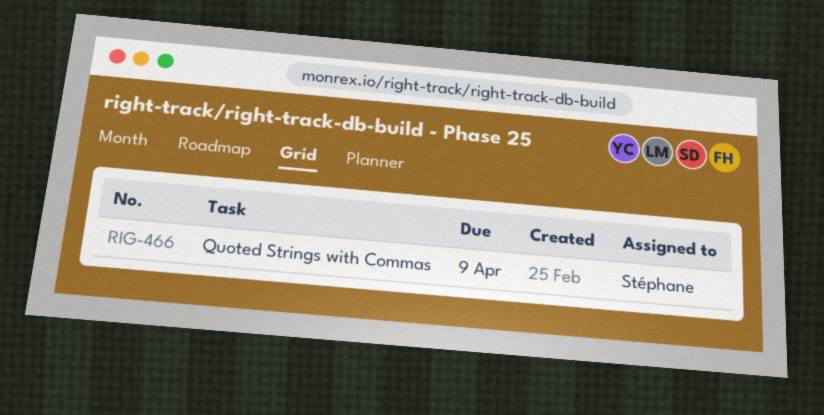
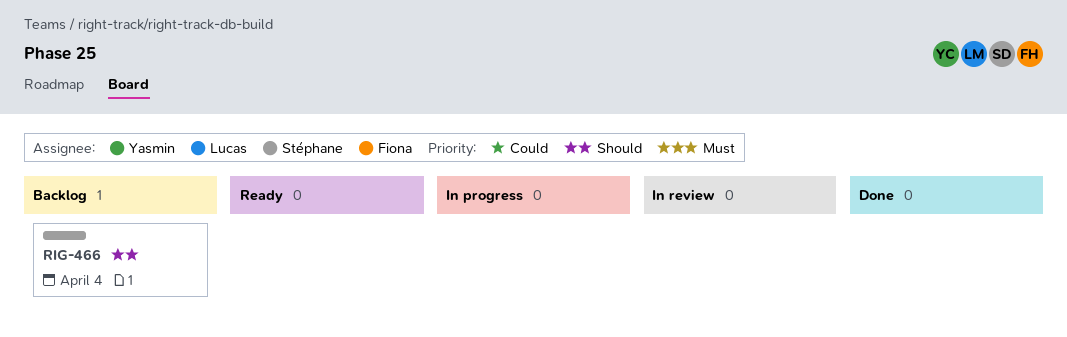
RIG-466, due: Apr 9 -> Apr 4

